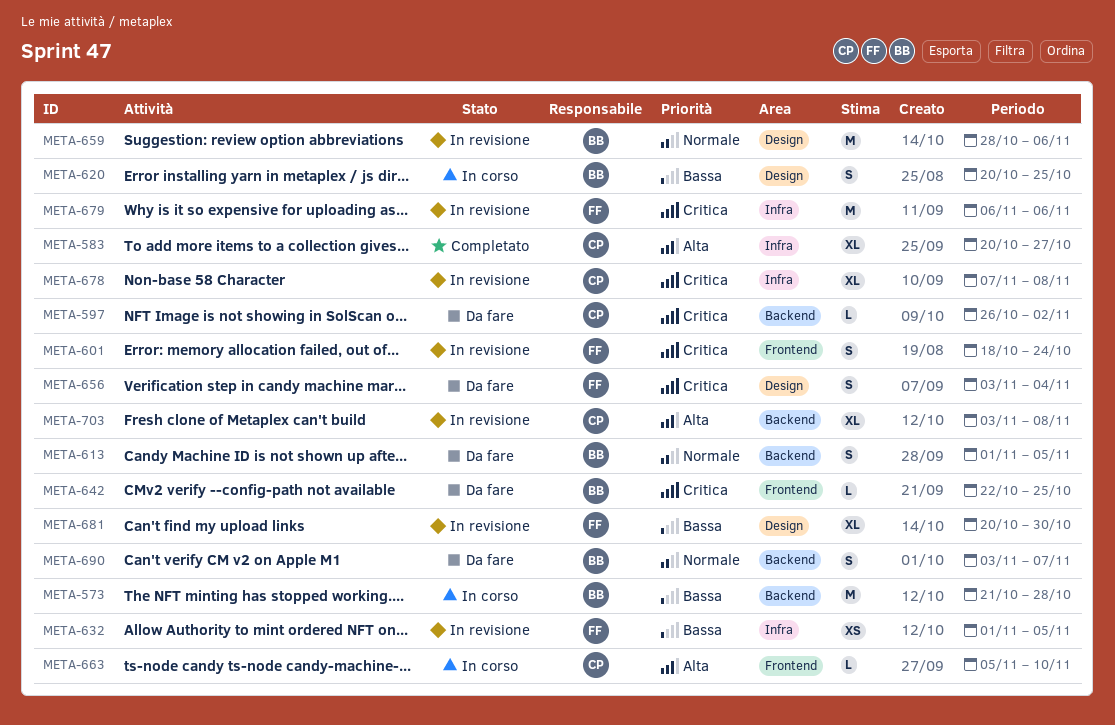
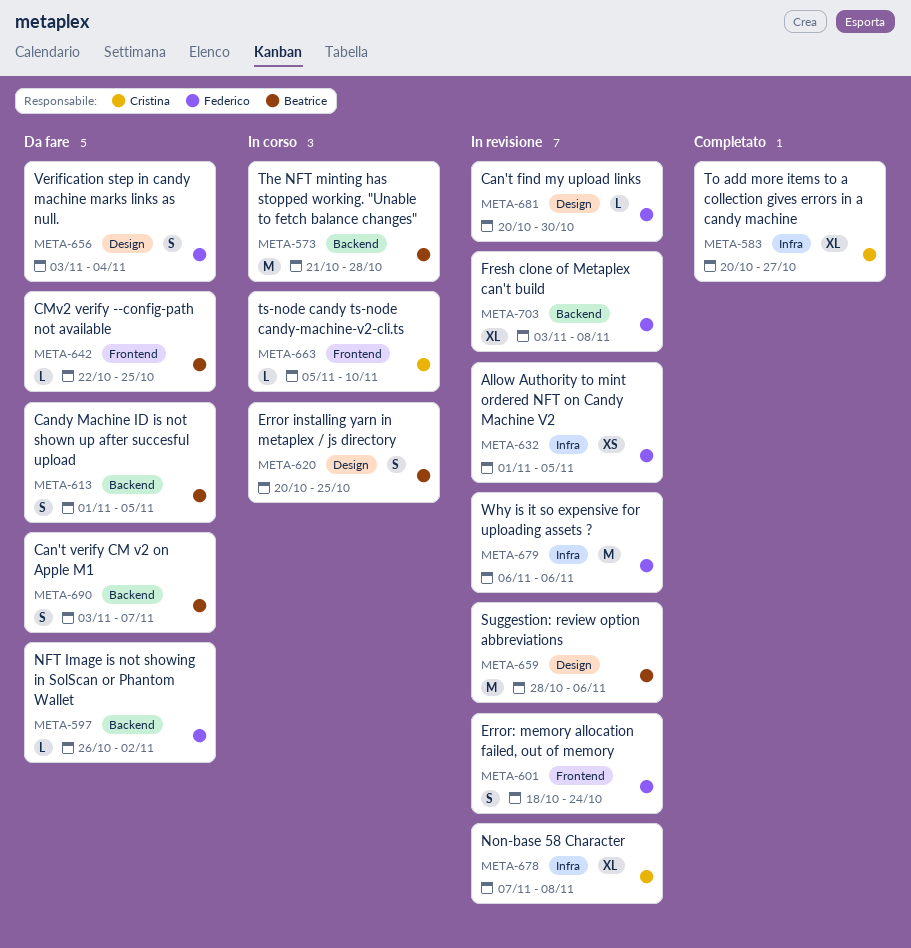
META-597, owner: Cristina -> Federico
META-681, estimate: XL -> L
META-703, owner: Cristina -> Federico

